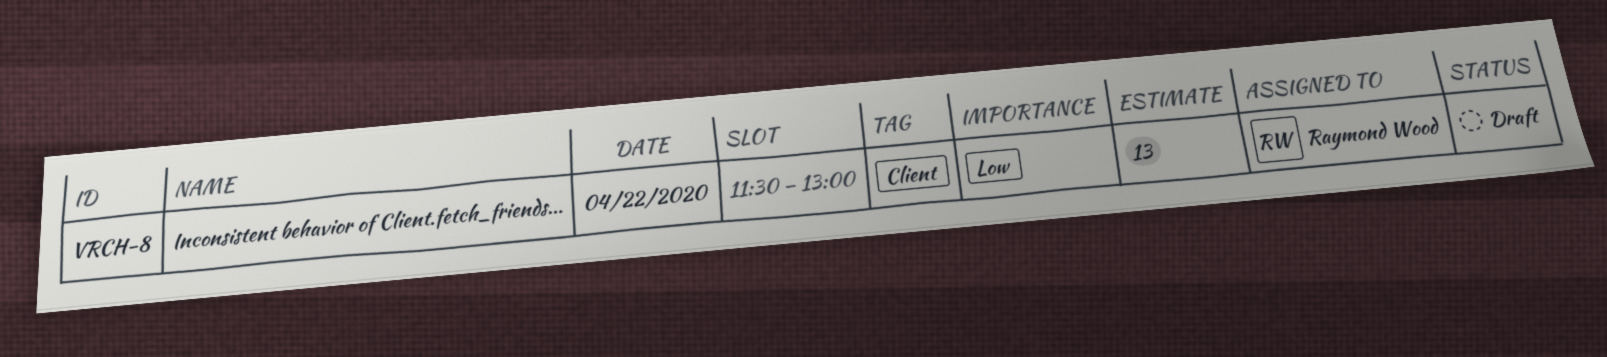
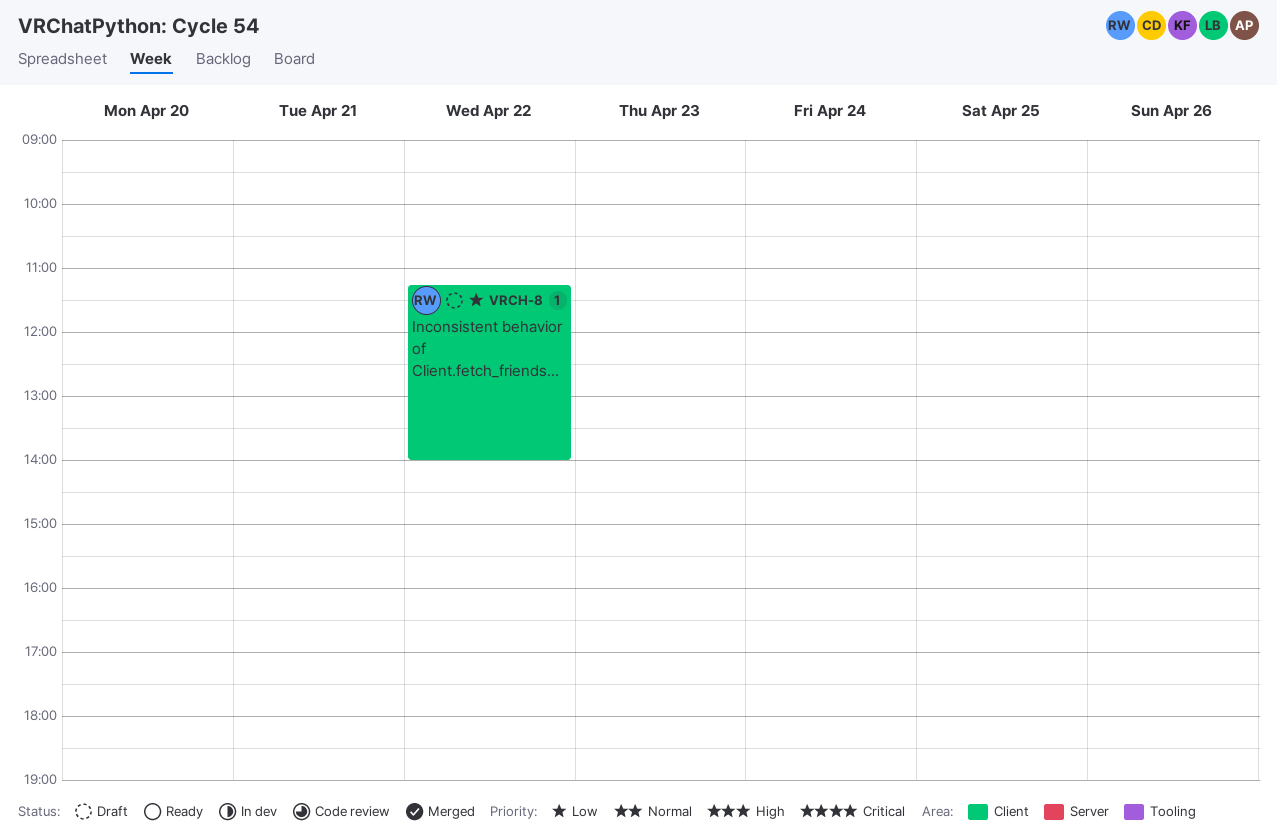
VRCH-8, estimate: 13 -> 1
VRCH-8, begins: 11:30 -> 11:15
VRCH-8, ends: 13:00 -> 14:00

